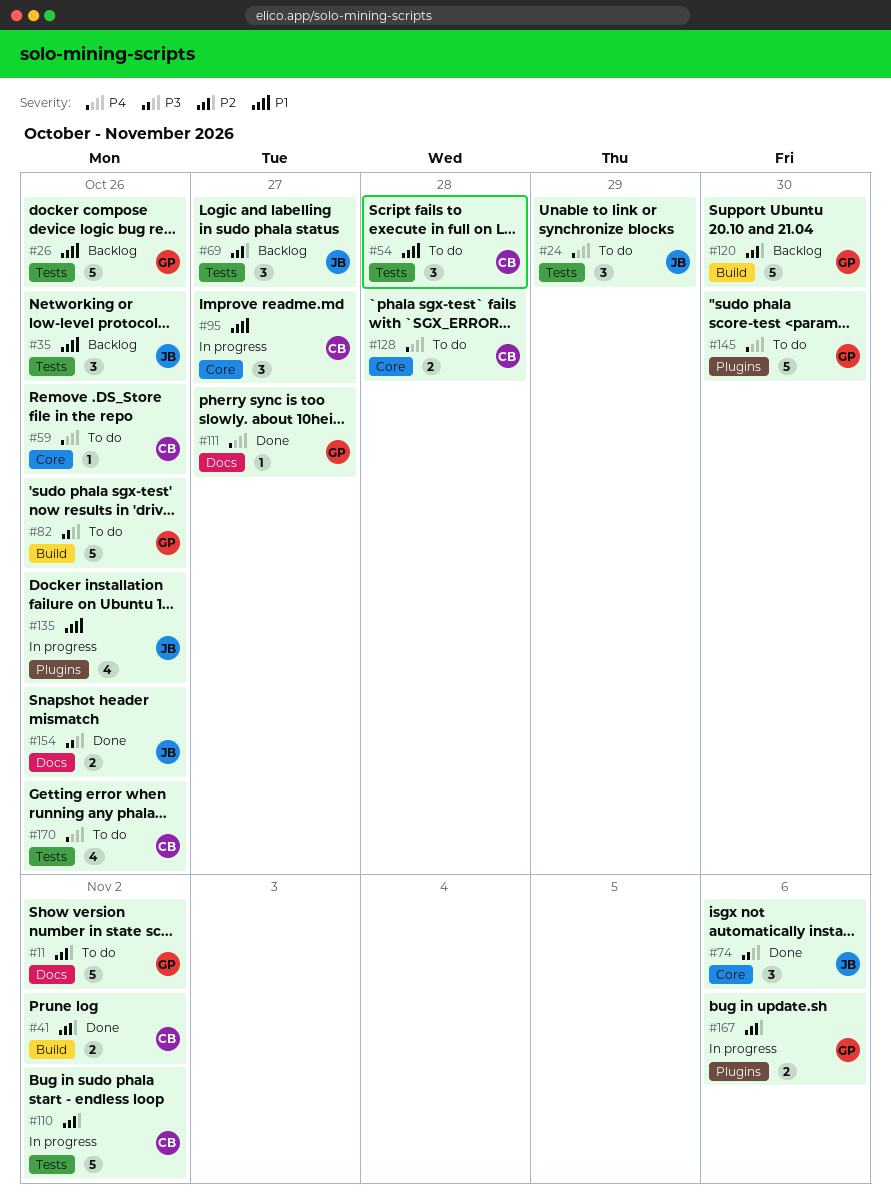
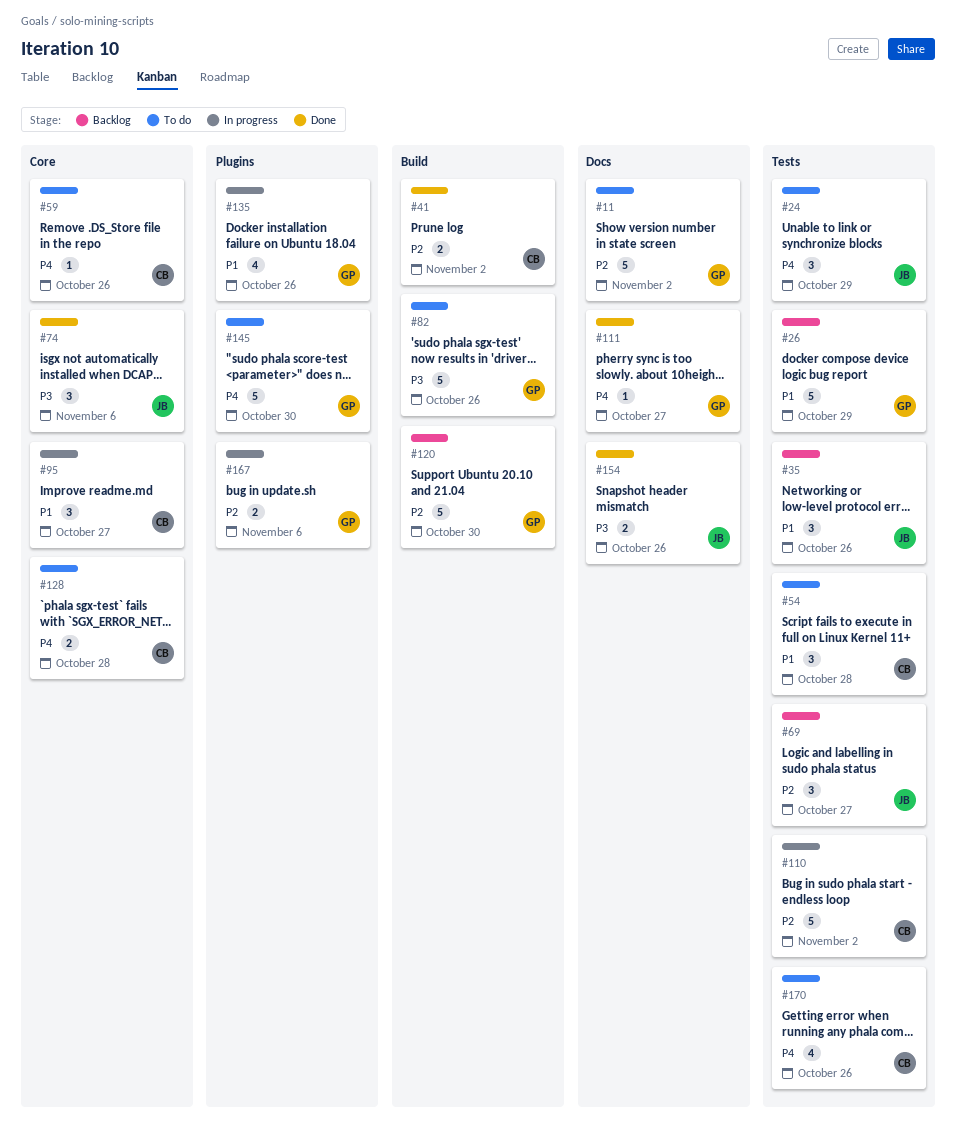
#26, due: Oct 26 -> Oct 29
#135, owner: JB -> GP

